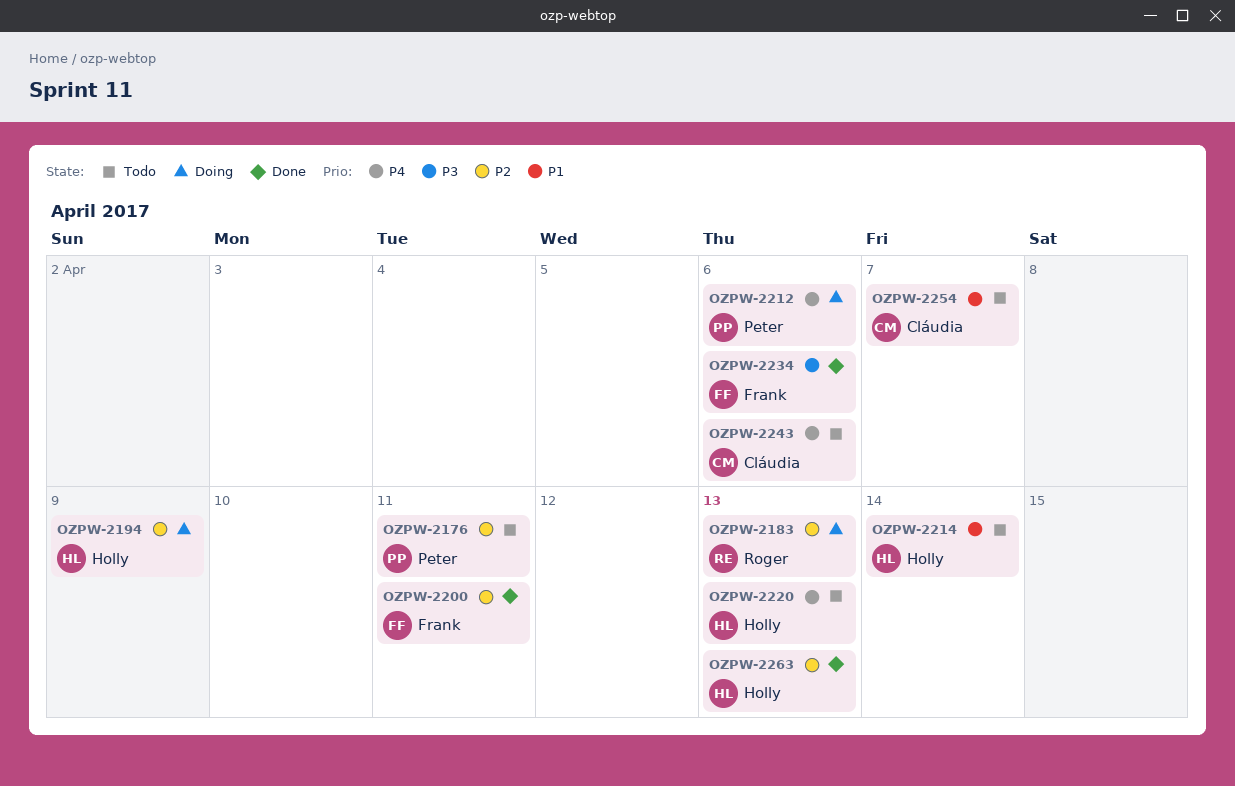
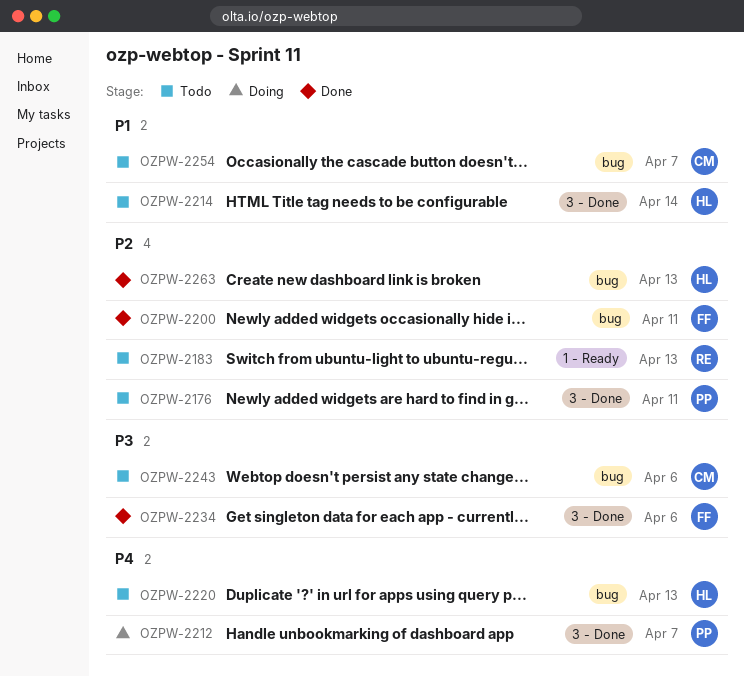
OZPW-2183, status: Doing -> Todo
OZPW-2194: present -> none
OZPW-2212, due: Apr 6 -> Apr 7
OZPW-2243, priority: P4 -> P3

